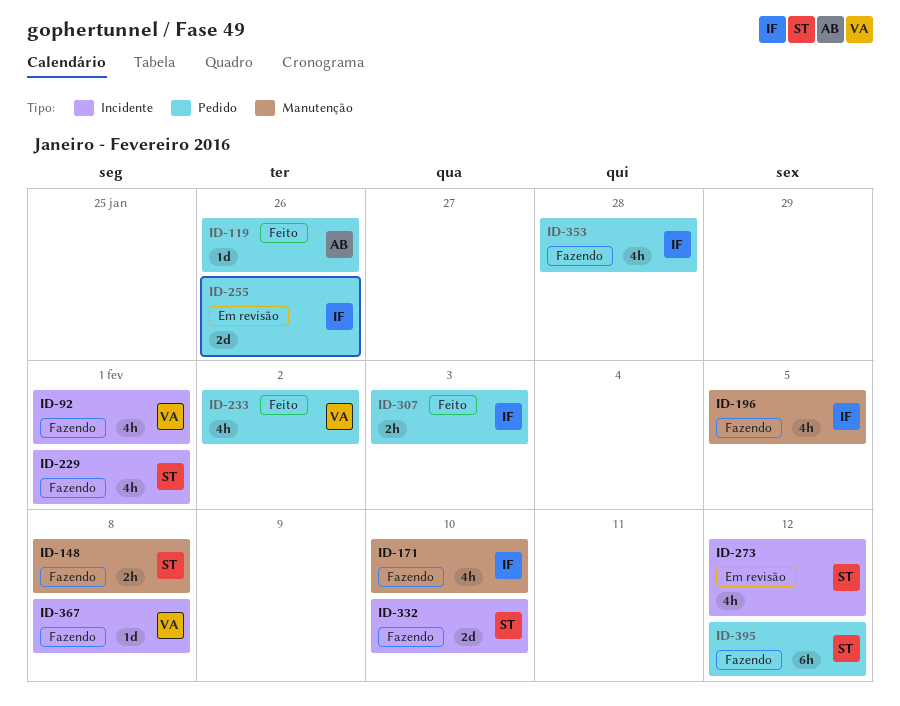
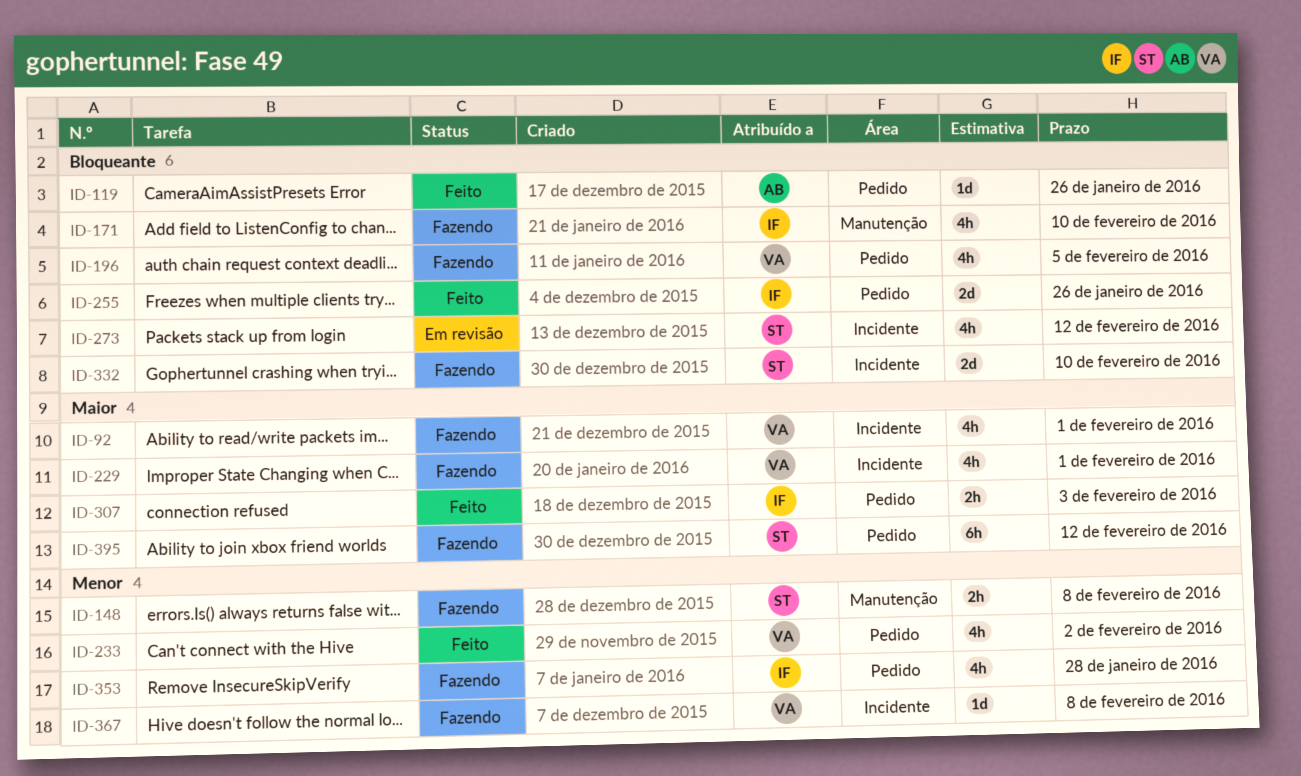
ID-196, owner: IF -> VA
ID-196, label: Manutenção -> Pedido
ID-229, owner: ST -> VA
ID-255, status: Em revisão -> Feito

